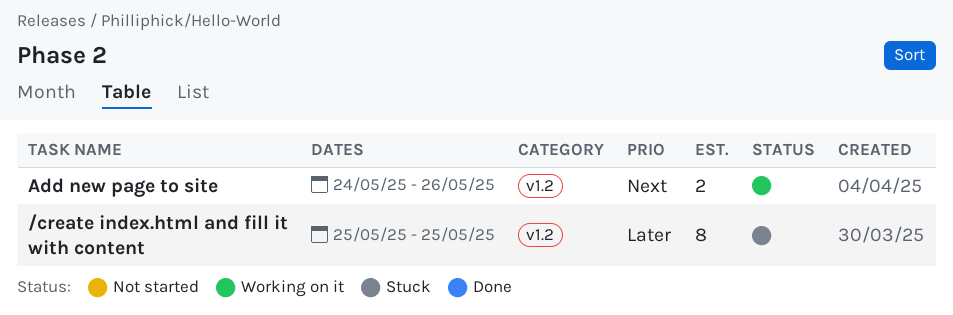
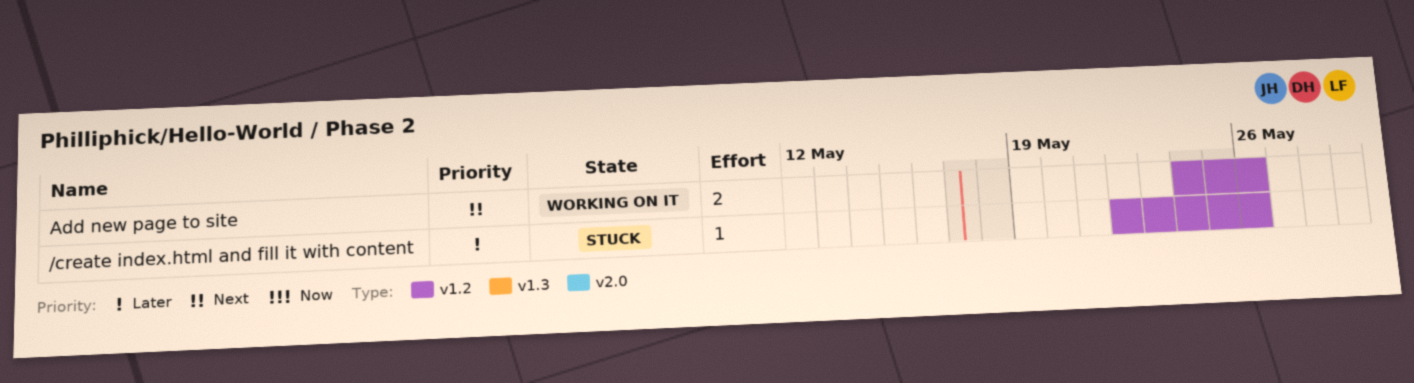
/create index.html and fill it with content, estimate: 8 -> 1
/create index.html and fill it with content, start: May 25 -> May 22
/create index.html and fill it with content, due: May 25 -> May 26

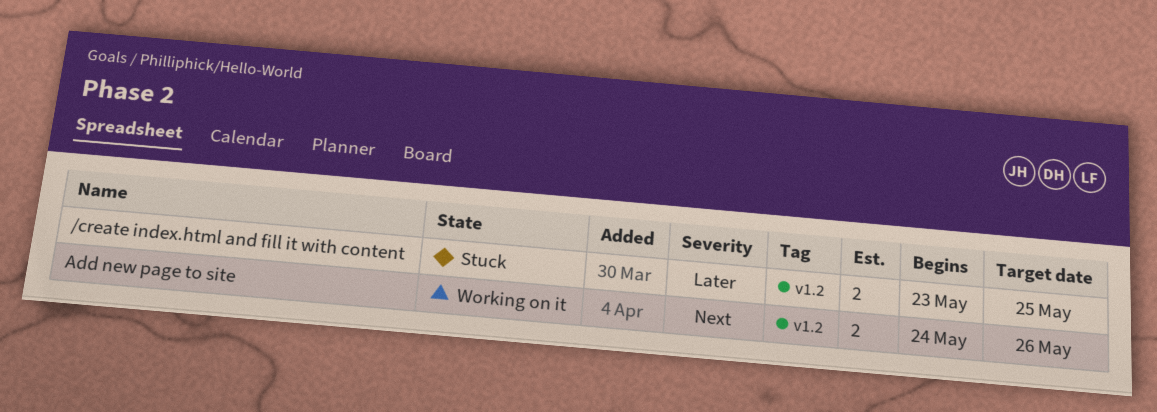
/create index.html and fill it with content, estimate: 1 -> 2
/create index.html and fill it with content, start: May 22 -> May 23
/create index.html and fill it with content, due: May 26 -> May 25

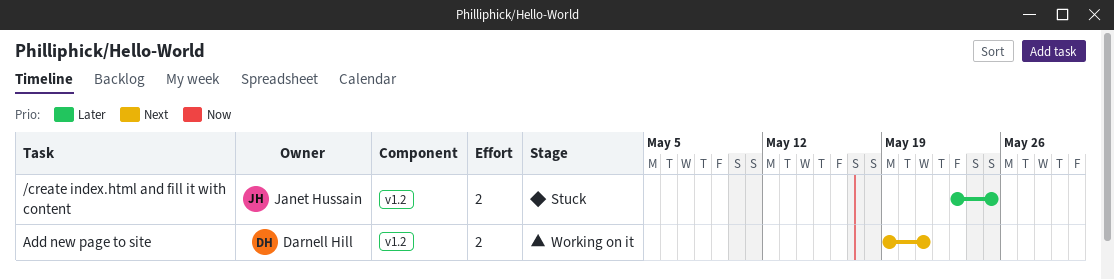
Add new page to site, start: May 24 -> May 19
Add new page to site, due: May 26 -> May 21

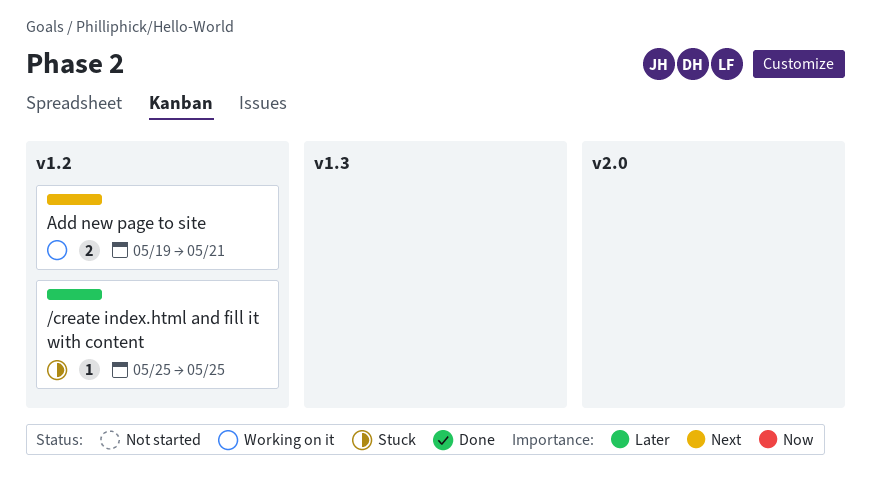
/create index.html and fill it with content, estimate: 2 -> 1
/create index.html and fill it with content, start: May 23 -> May 25

